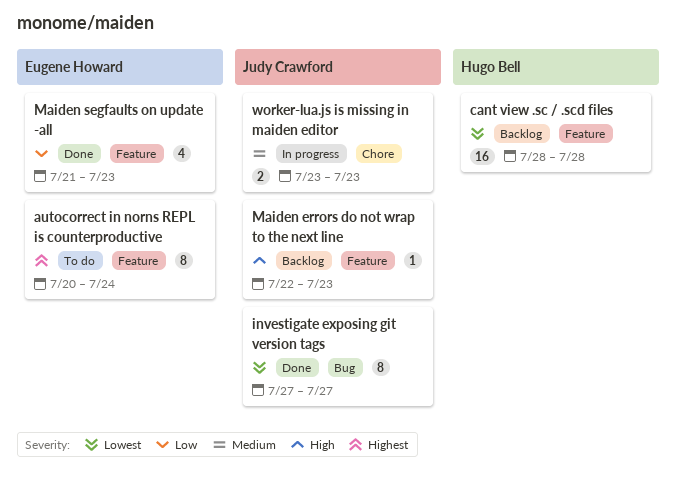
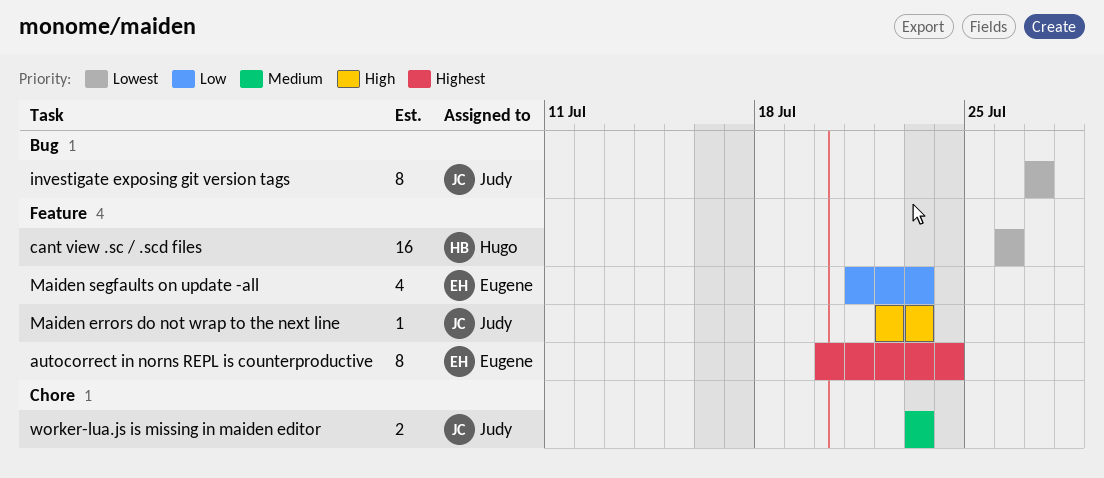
cant view .sc / .scd files, start: Jul 28 -> Jul 26
cant view .sc / .scd files, due: Jul 28 -> Jul 26

